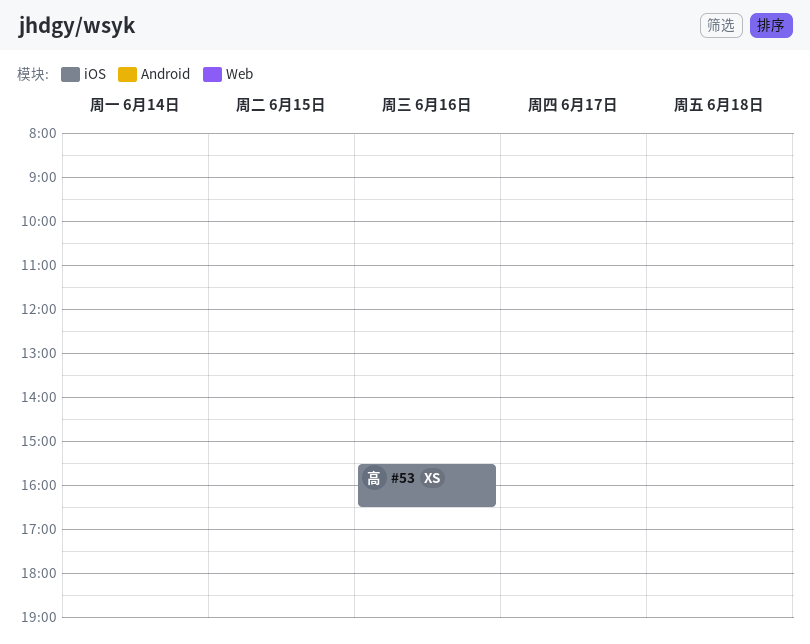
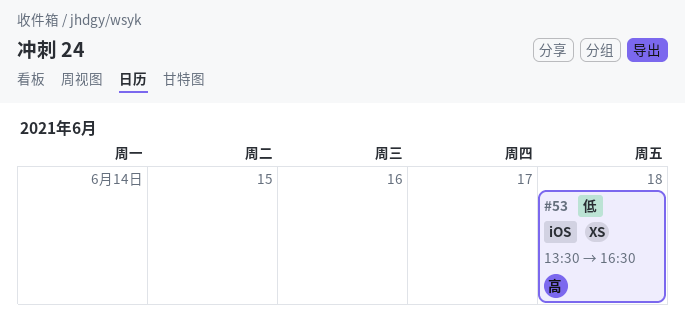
#53, day: Jun 16 -> Jun 18
#53, begins: 15:30 -> 13:30

